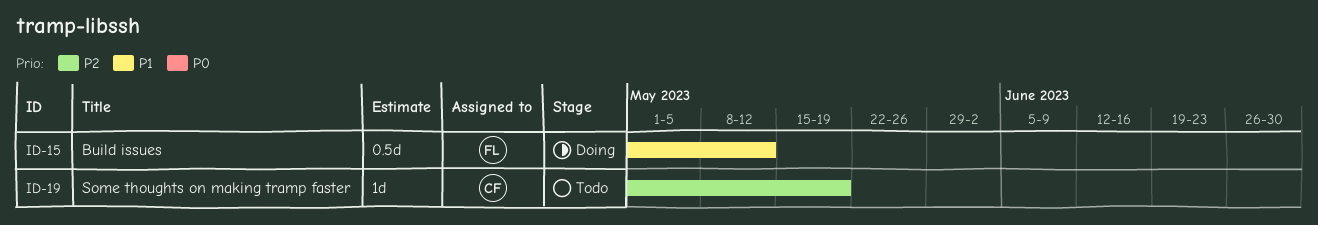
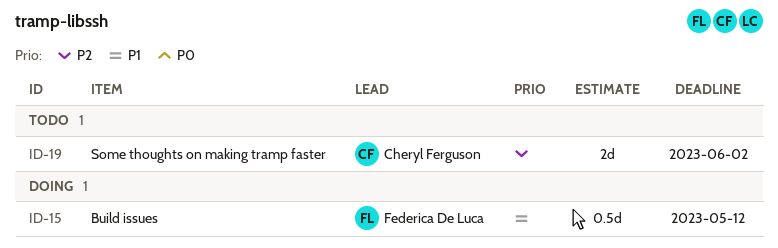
ID-19, estimate: 1d -> 2d
ID-19, due: May 19 -> Jun 2

